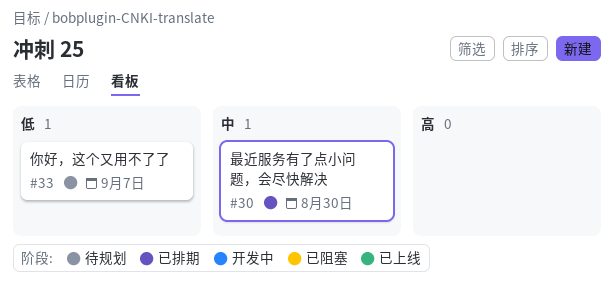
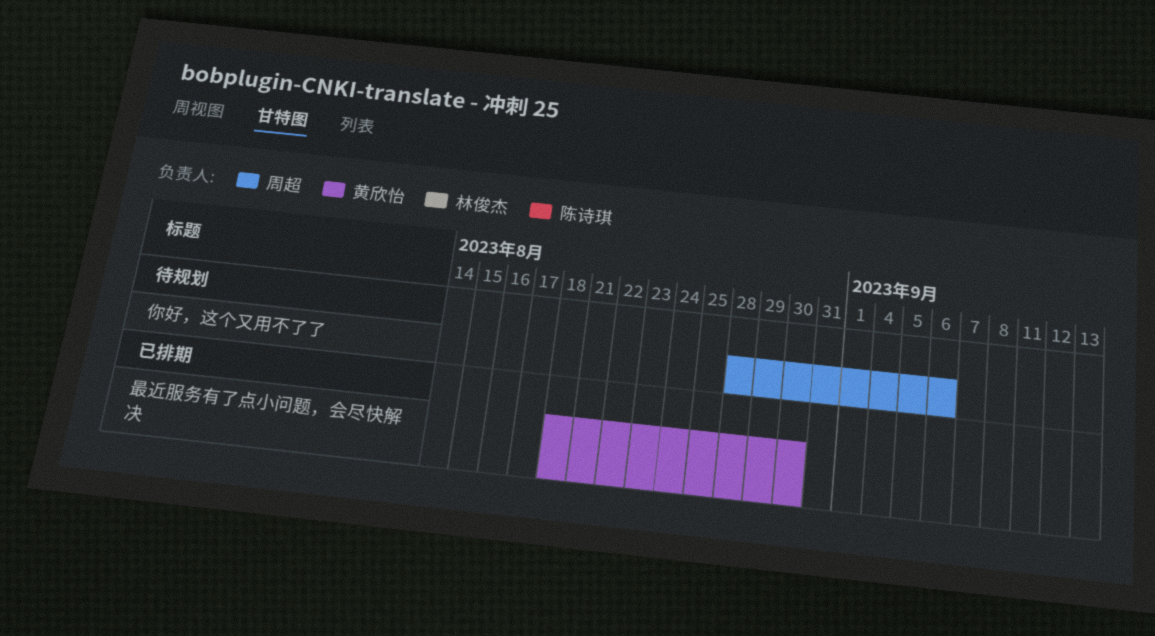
你好，这个又用不了了, due: Sep 7 -> Sep 6

